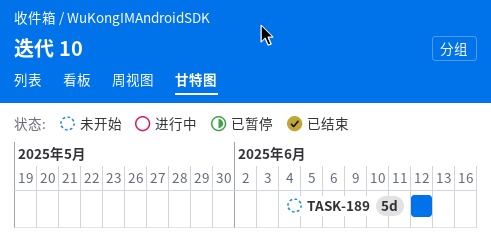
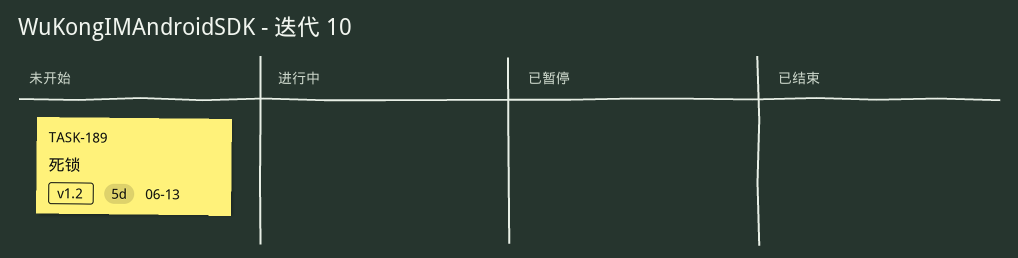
TASK-189, due: Jun 12 -> Jun 13

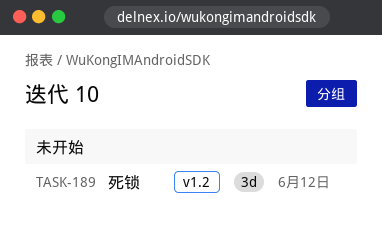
TASK-189, estimate: 5d -> 3d
TASK-189, due: Jun 13 -> Jun 12

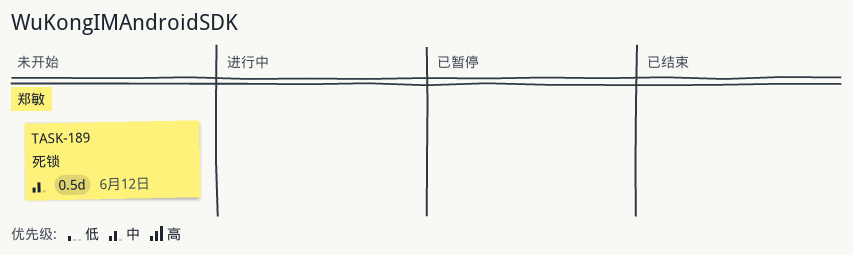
TASK-189, estimate: 3d -> 0.5d

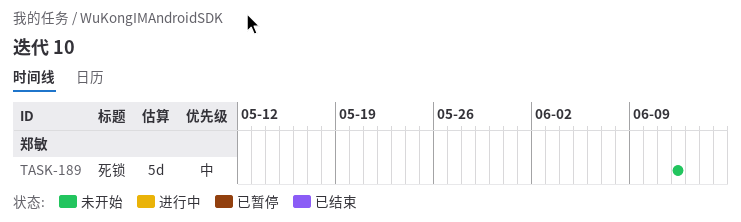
TASK-189, estimate: 0.5d -> 5d

